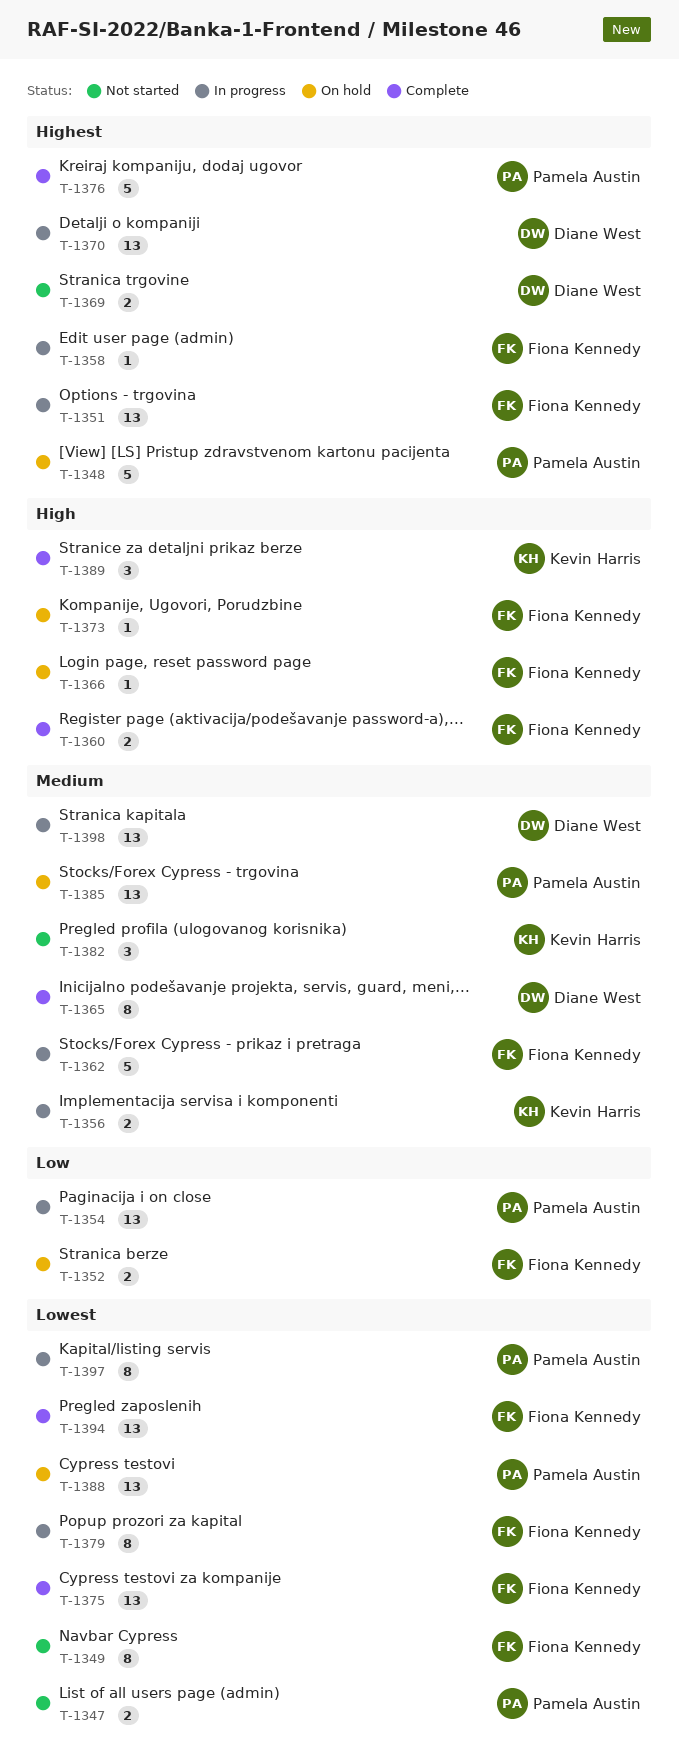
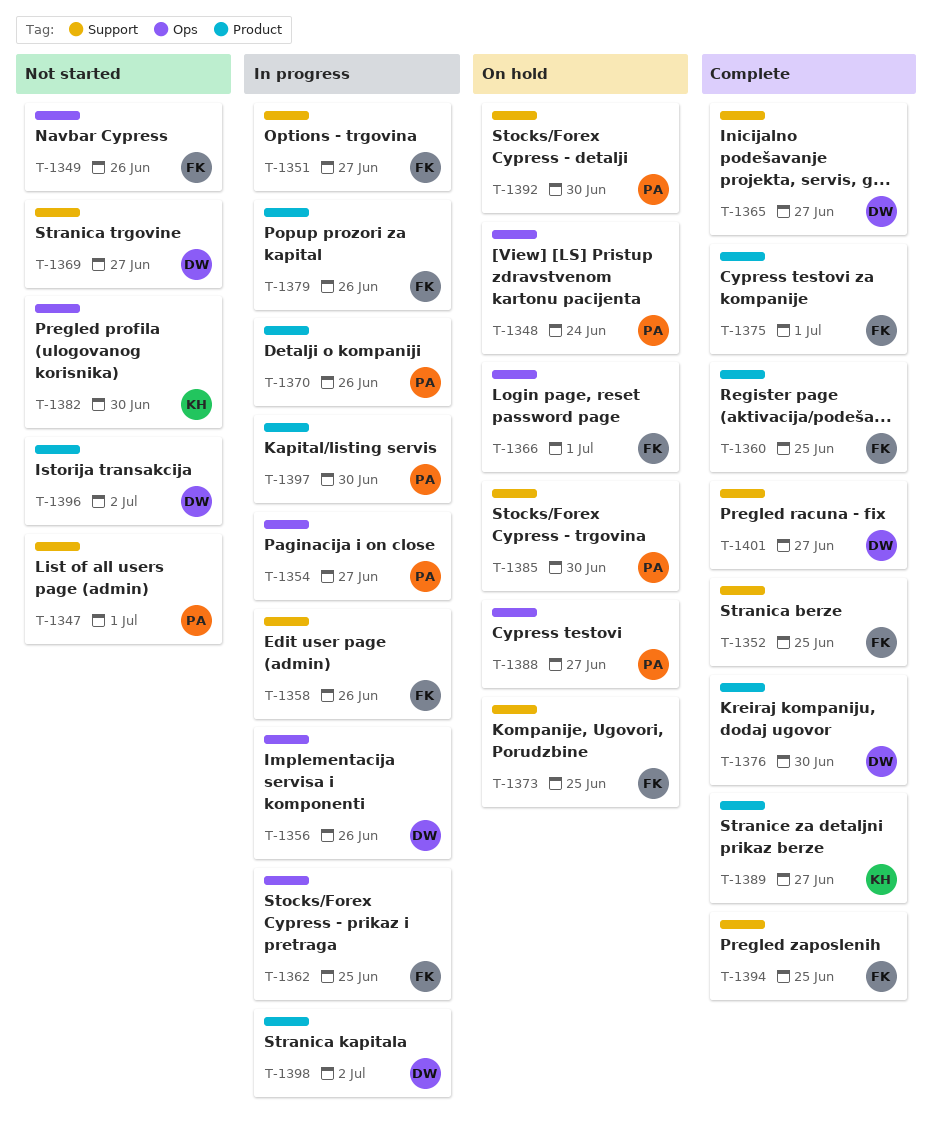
T-1352, status: On hold -> Complete
T-1356, owner: Kevin Harris -> Diane West
T-1370, owner: Diane West -> Pamela Austin
T-1376, owner: Pamela Austin -> Diane West
T-1392: none -> present
T-1396: none -> present
T-1401: none -> present

